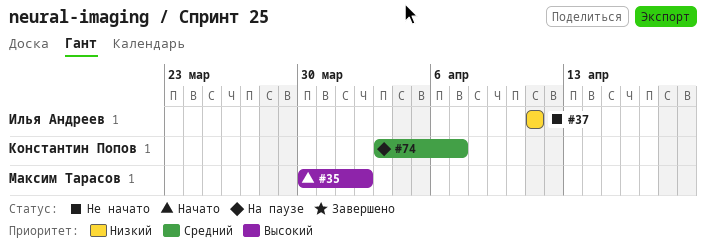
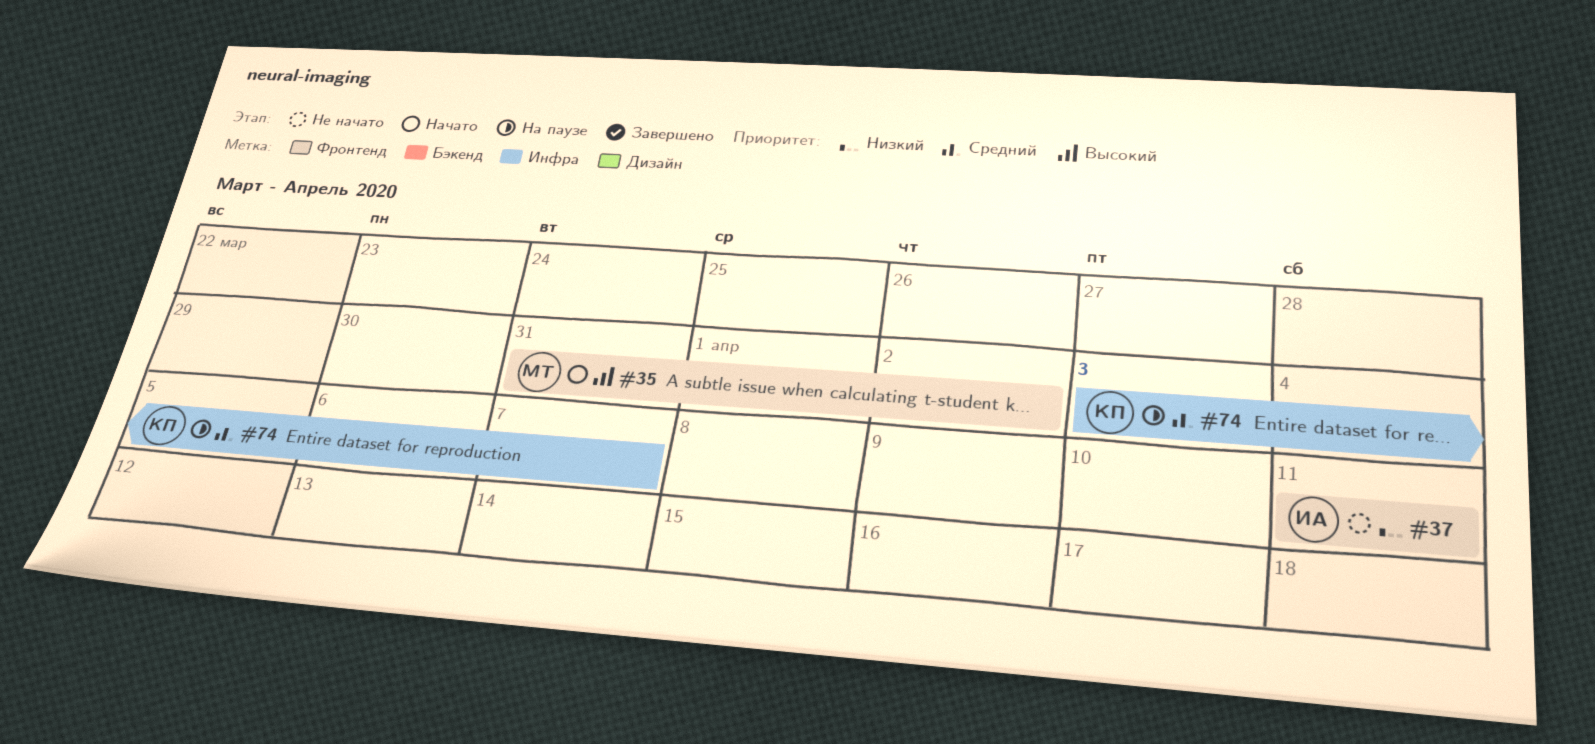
#35, start: Mar 30 -> Mar 31

